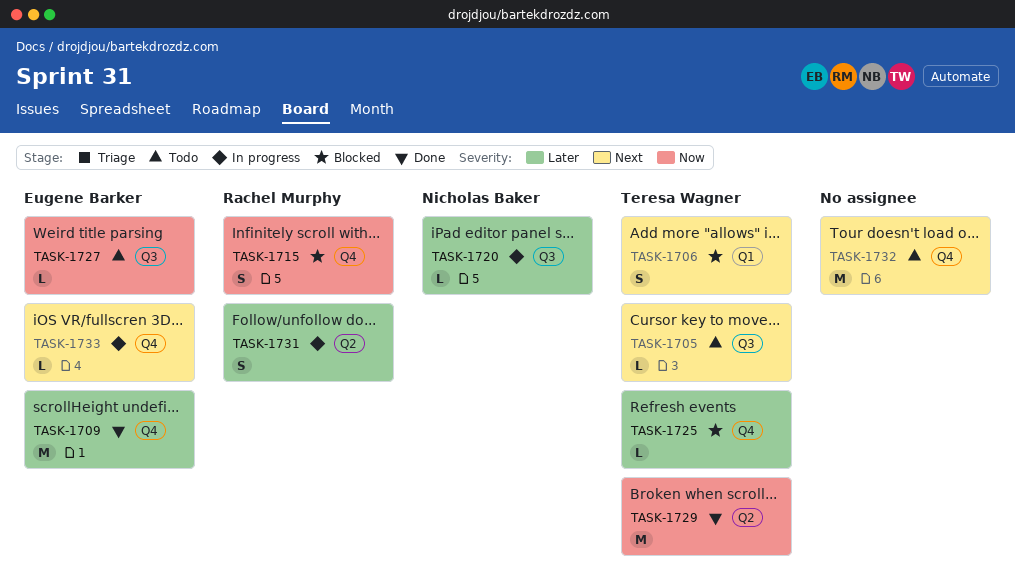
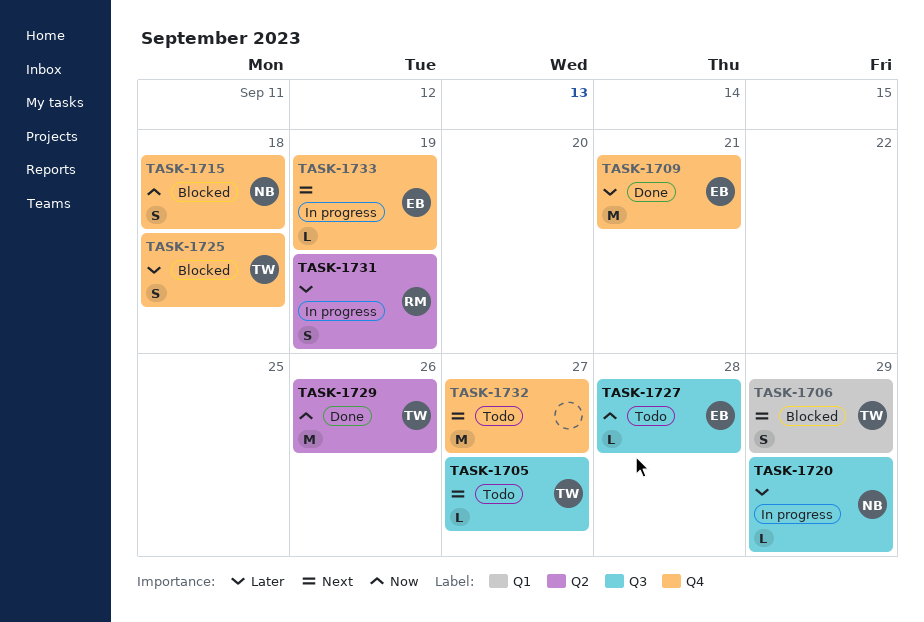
TASK-1715, owner: Rachel Murphy -> Nicholas Baker
TASK-1725, estimate: L -> S

